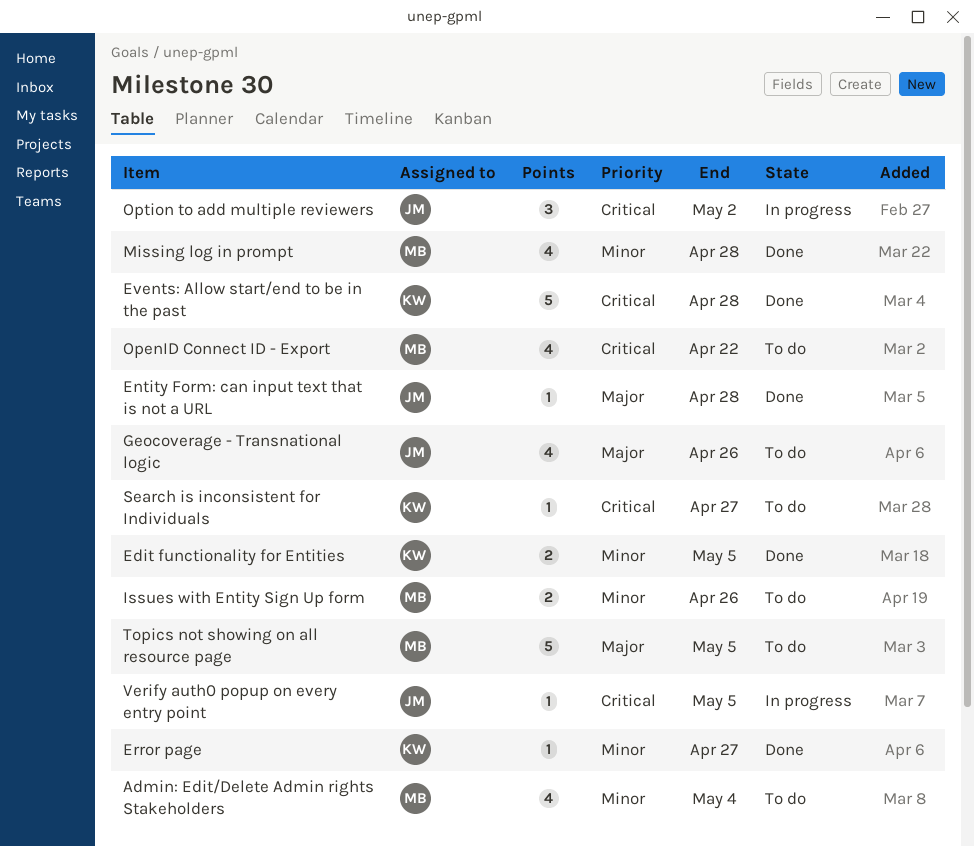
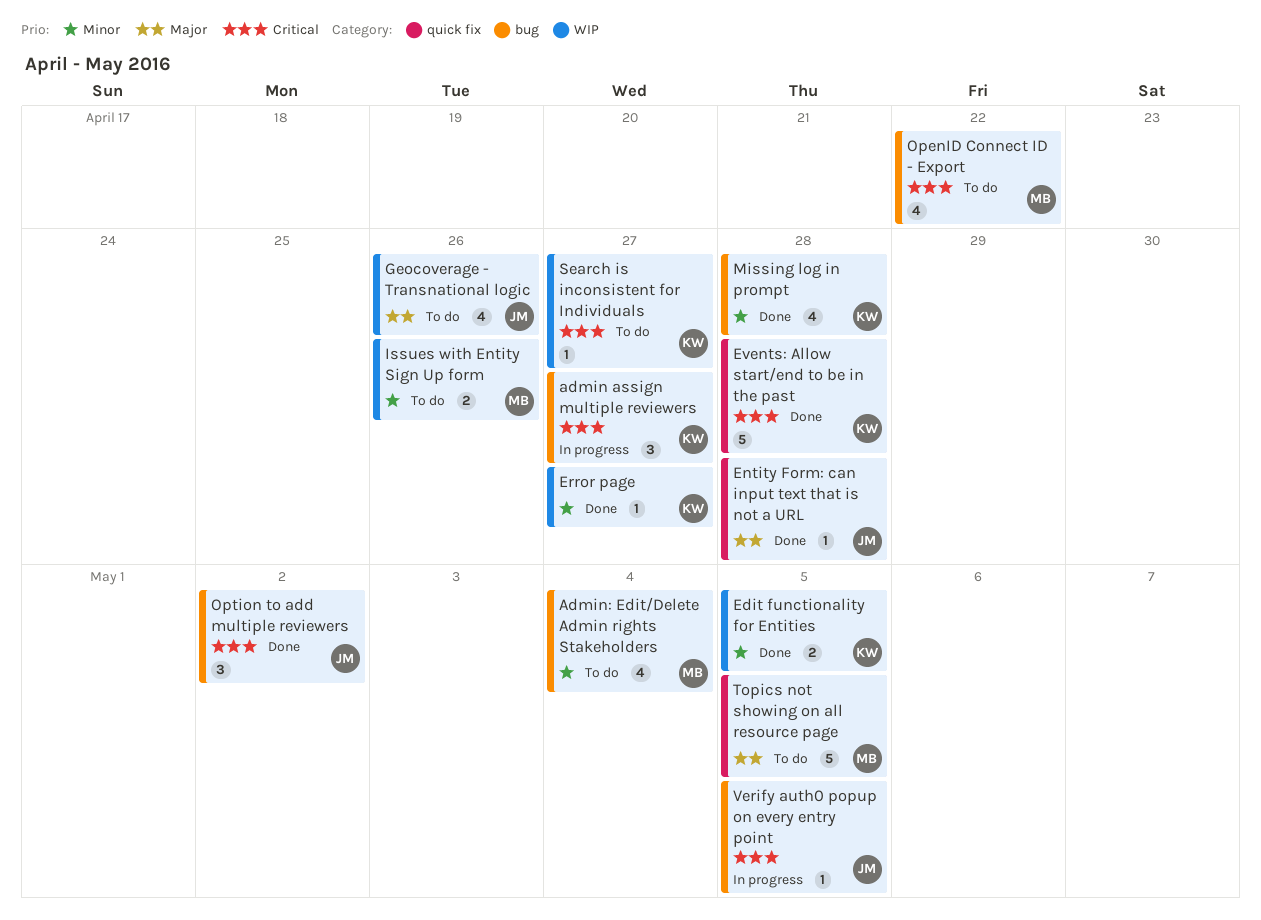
admin assign multiple reviewers: none -> present
Missing log in prompt, owner: MB -> KW
Option to add multiple reviewers, status: In progress -> Done

